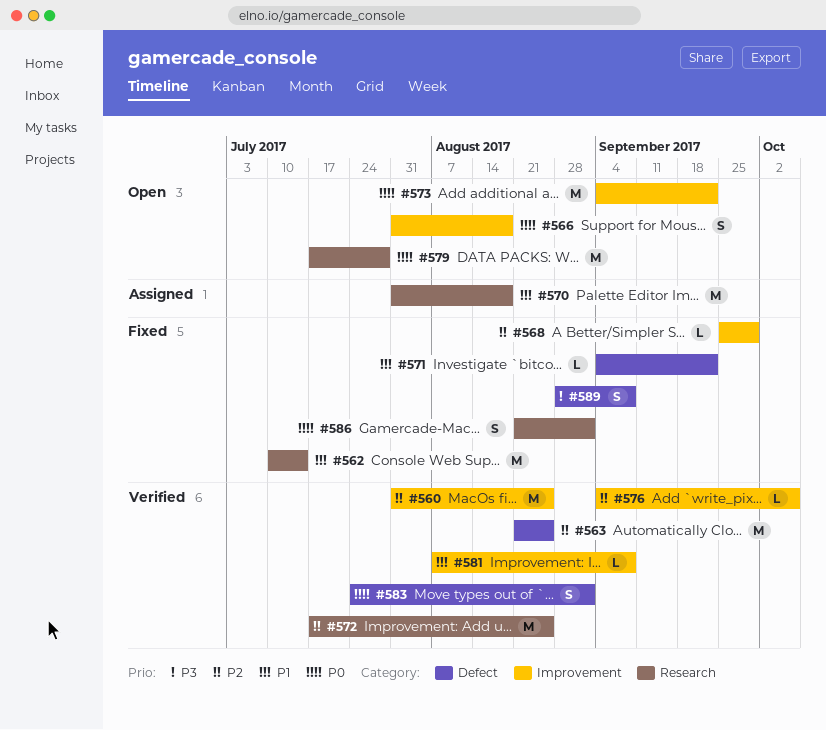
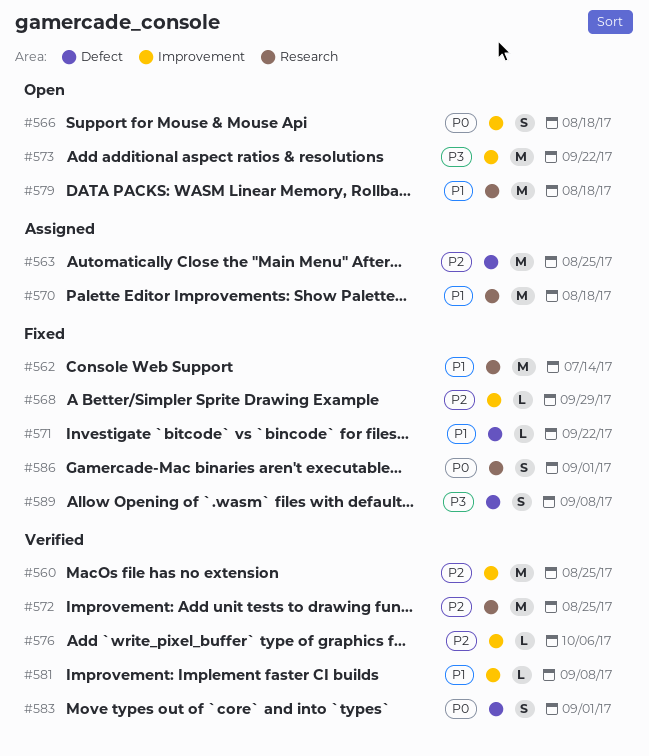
#563, status: Verified -> Assigned
#573, priority: P0 -> P3
#579, priority: P0 -> P1
#579, due: Jul 28 -> Aug 18

